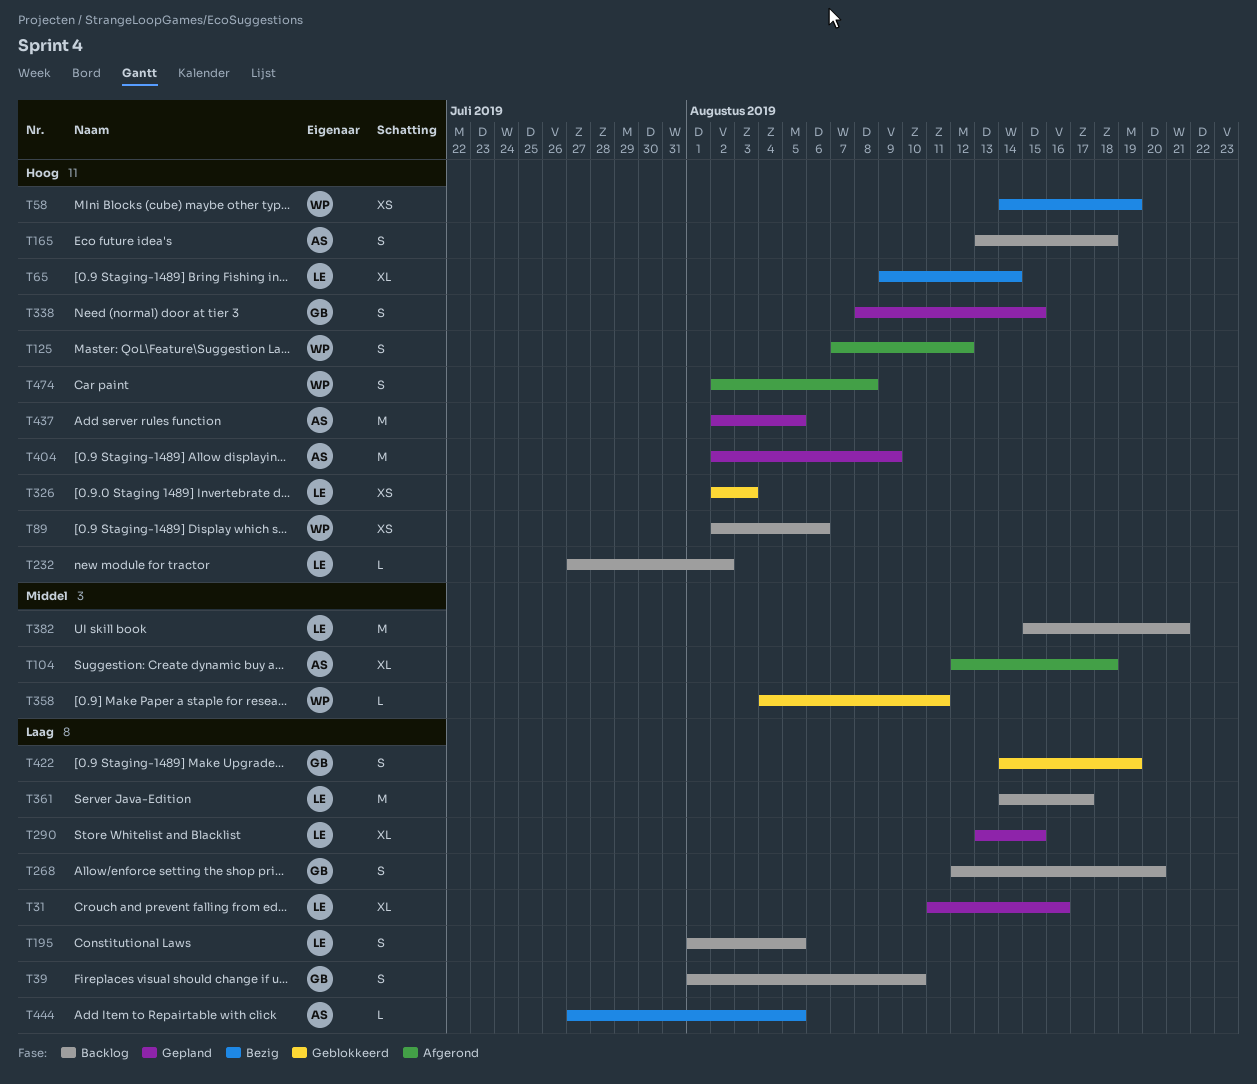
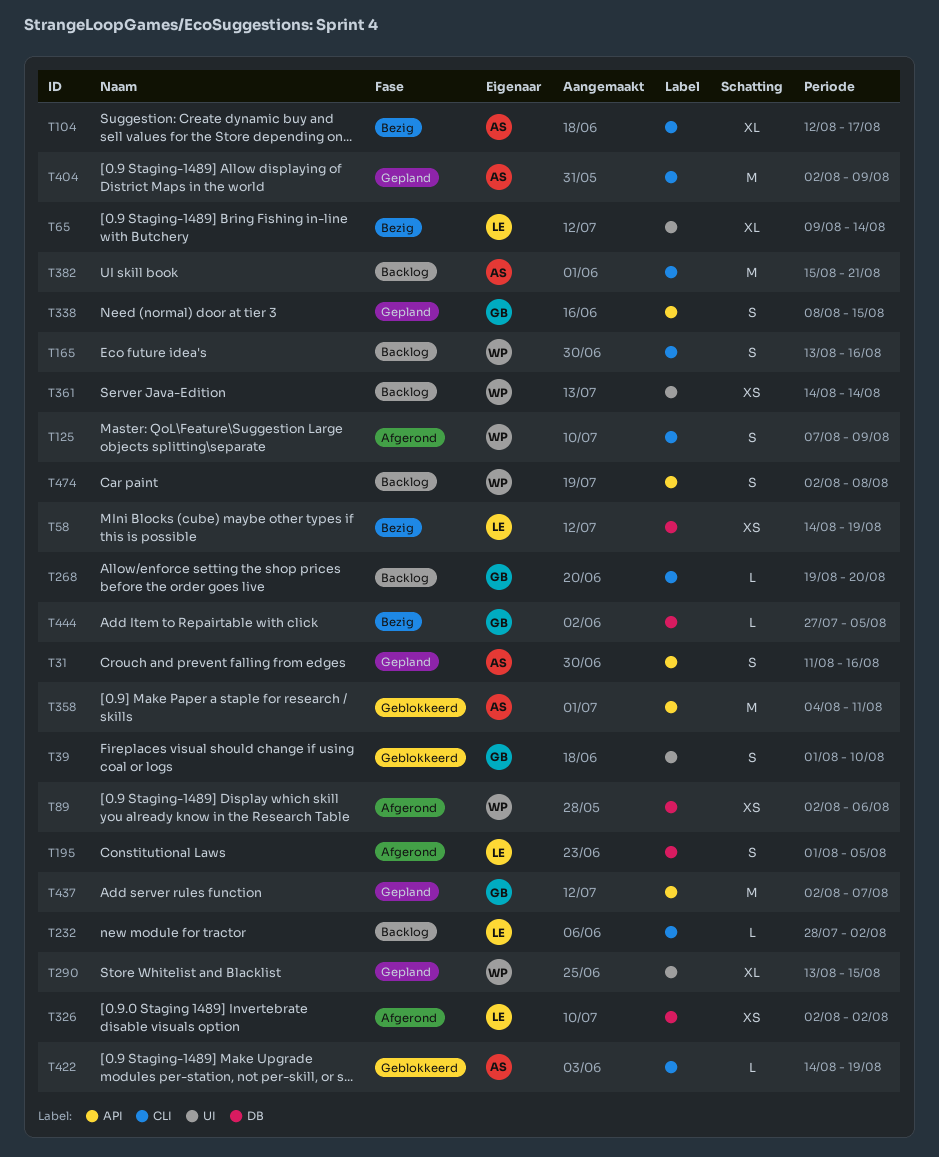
T31, owner: LE -> AS
T31, estimate: XL -> S
T39, status: Backlog -> Geblokkeerd
T58, owner: WP -> LE
T89, status: Backlog -> Afgerond
T104, status: Afgerond -> Bezig
T104, due: Aug 18 -> Aug 17
T125, due: Aug 12 -> Aug 9
T165, owner: AS -> WP
T165, due: Aug 18 -> Aug 16
T195, status: Backlog -> Afgerond
T232, start: Jul 27 -> Jul 28
T268, estimate: S -> L
T268, start: Aug 12 -> Aug 19
T290, owner: LE -> WP
T326, status: Geblokkeerd -> Afgerond
T326, due: Aug 3 -> Aug 2
T358, owner: WP -> AS
T358, estimate: L -> M
T361, owner: LE -> WP
T361, estimate: M -> XS
T361, due: Aug 17 -> Aug 14
T382, owner: LE -> AS
T422, owner: GB -> AS
T422, estimate: S -> L
T437, owner: AS -> GB
T437, due: Aug 5 -> Aug 7
T444, owner: AS -> GB
T474, status: Afgerond -> Backlog

